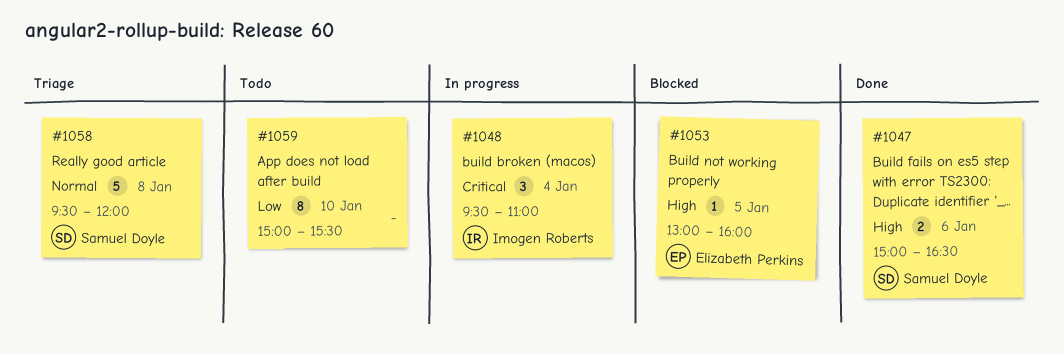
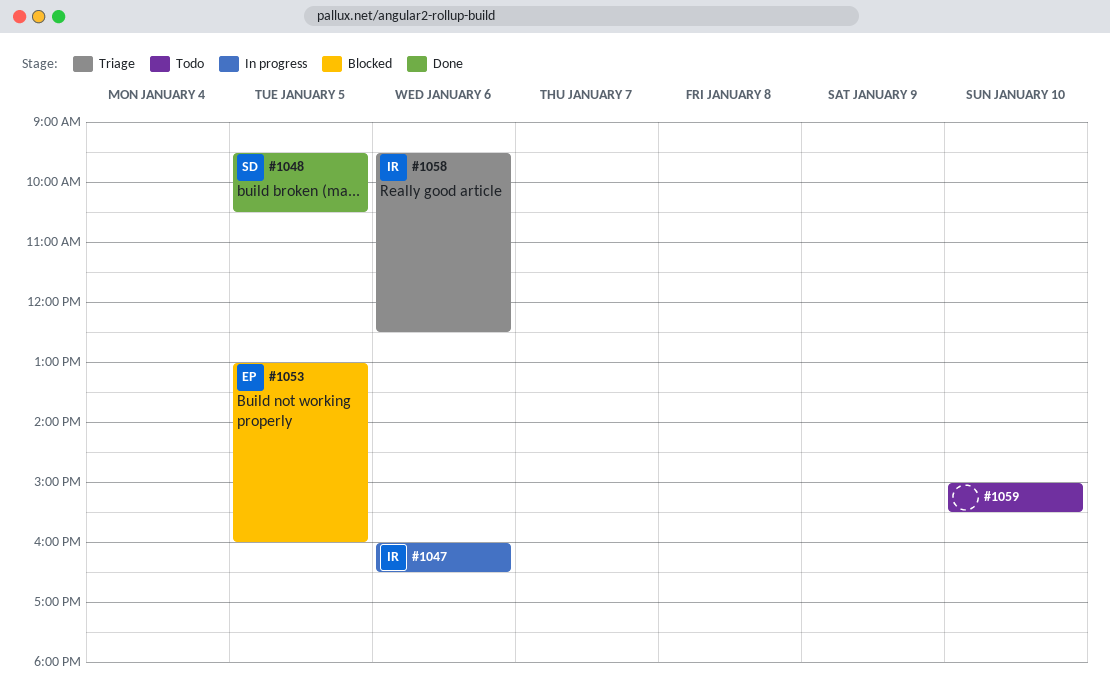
#1047, status: Done -> In progress
#1047, owner: Samuel Doyle -> Imogen Roberts
#1047, begins: 15:00 -> 16:00
#1048, status: In progress -> Done
#1048, owner: Imogen Roberts -> Samuel Doyle
#1048, day: Jan 4 -> Jan 5
#1048, ends: 11:00 -> 10:30
#1058, owner: Samuel Doyle -> Imogen Roberts
#1058, day: Jan 8 -> Jan 6
#1058, ends: 12:00 -> 12:30

